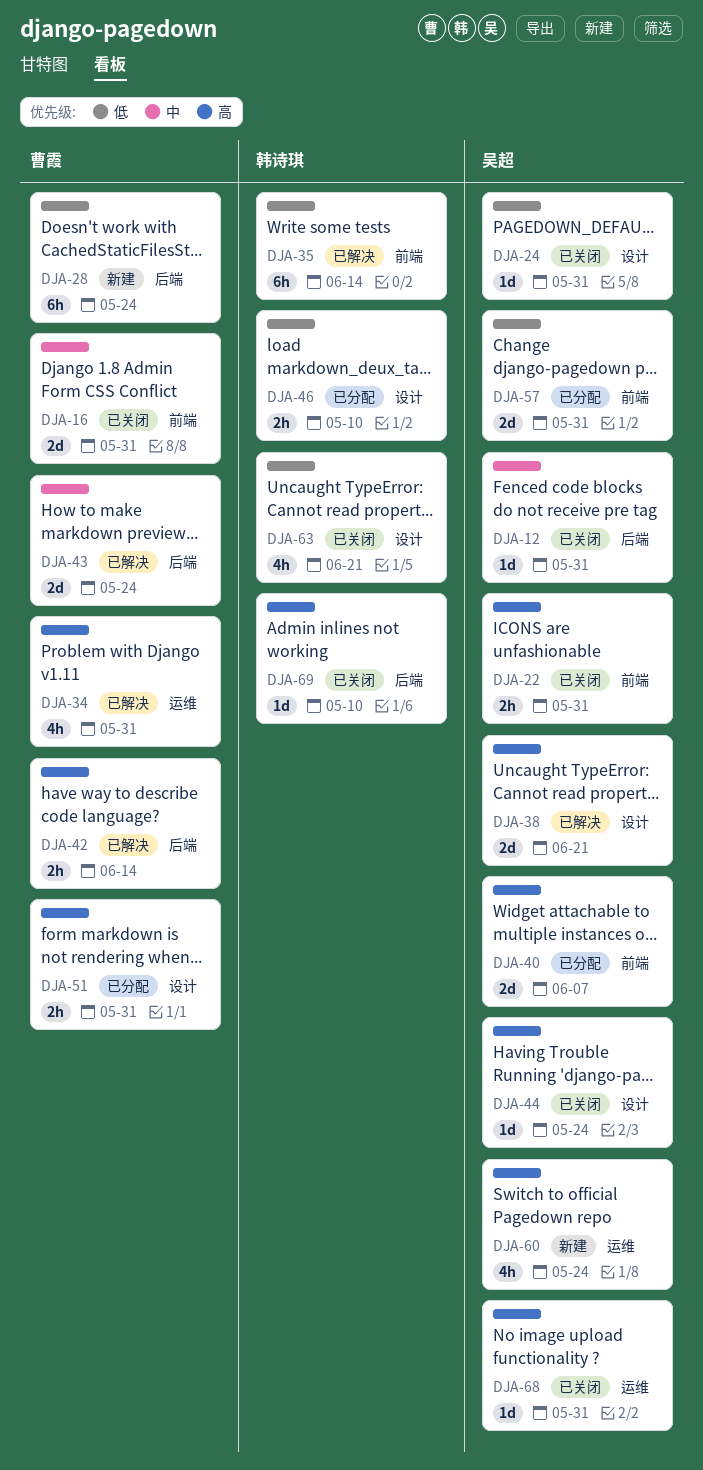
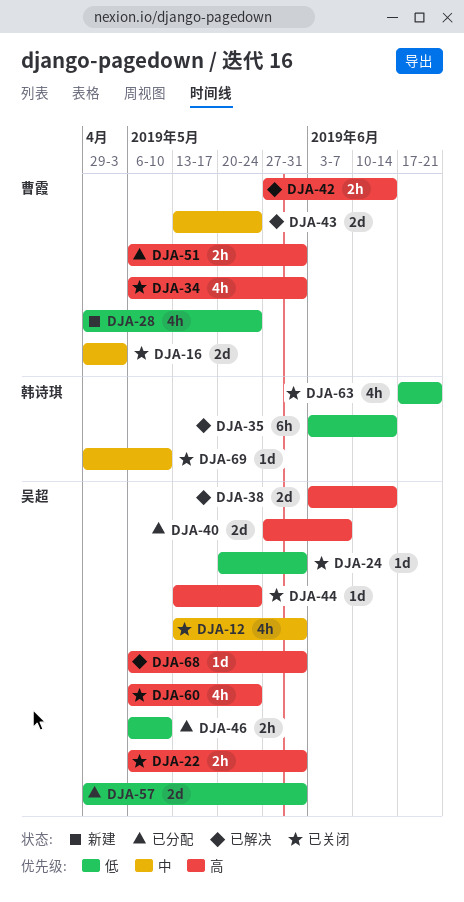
DJA-12, estimate: 1d -> 4h
DJA-16, due: May 31 -> May 3
DJA-28, estimate: 6h -> 4h
DJA-34, status: 已解决 -> 已关闭
DJA-38, due: Jun 21 -> Jun 14
DJA-46, owner: 韩诗琪 -> 吴超
DJA-60, status: 新建 -> 已关闭
DJA-68, status: 已关闭 -> 已解决
DJA-69, priority: 高 -> 中

